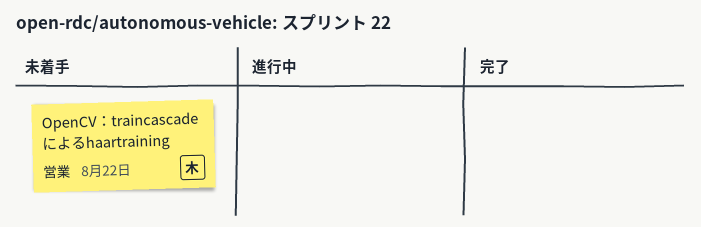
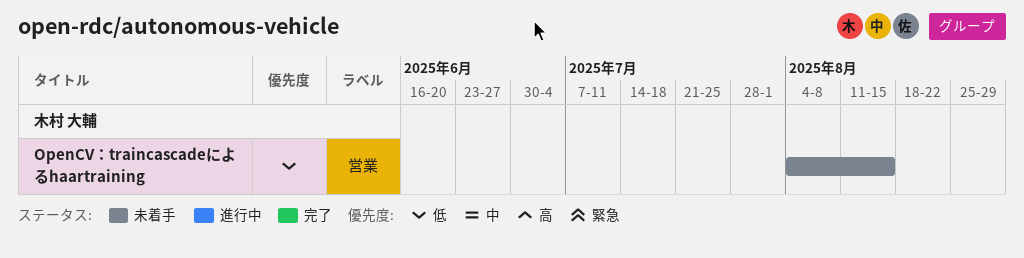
OpenCV：traincascadeによるhaartraining, due: Aug 22 -> Aug 15

